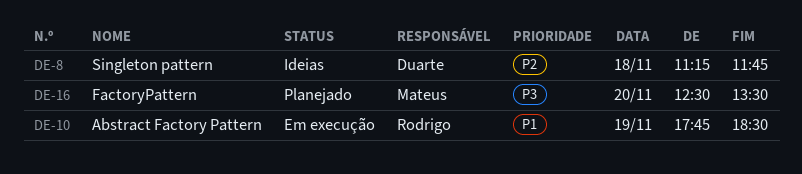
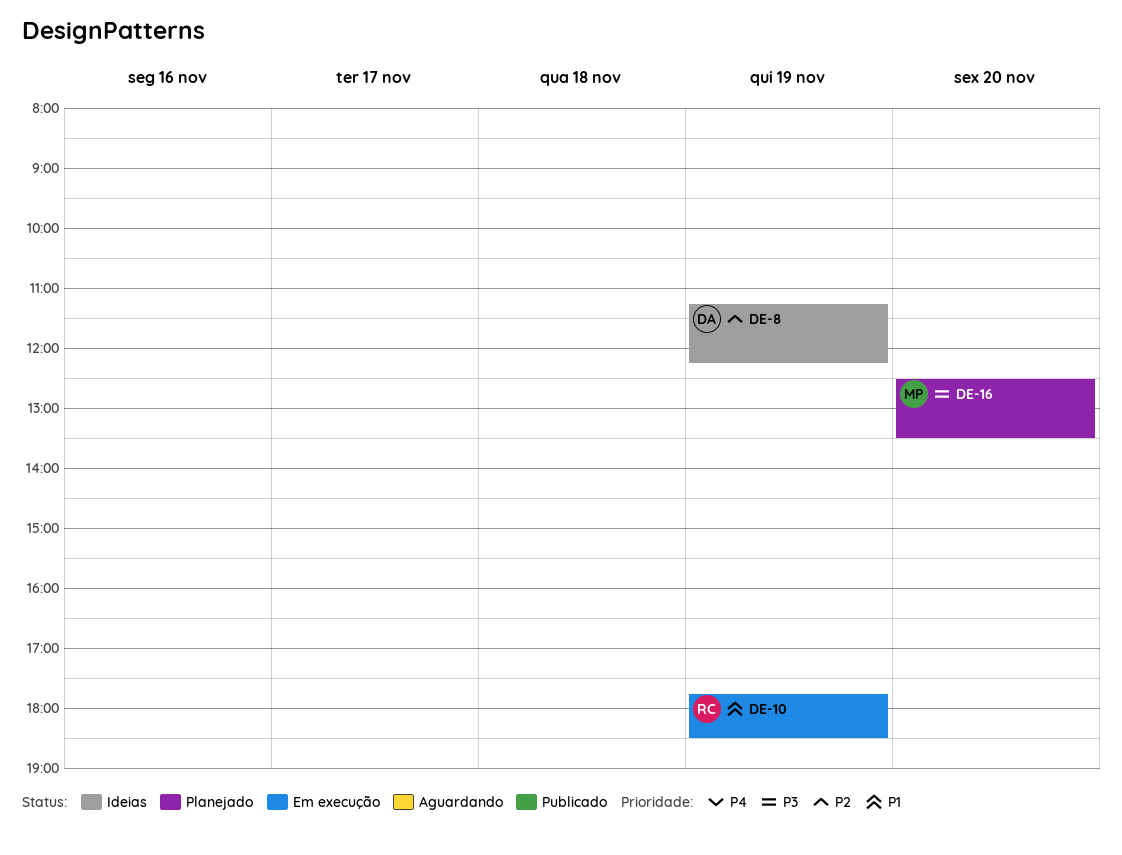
DE-8, day: Nov 18 -> Nov 19
DE-8, ends: 11:45 -> 12:15

